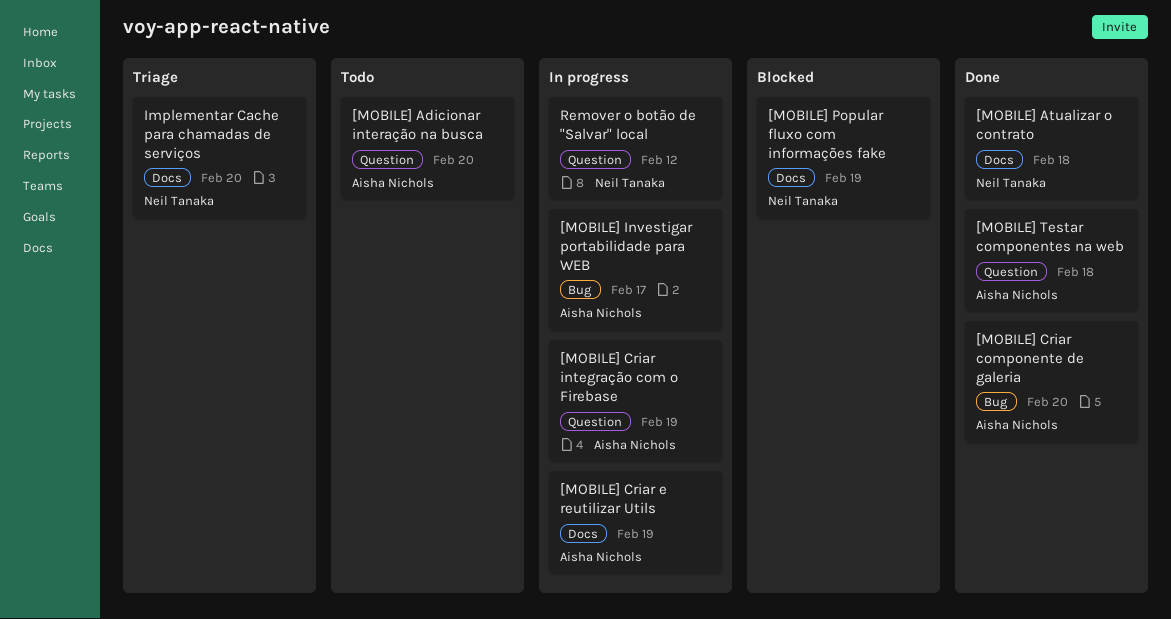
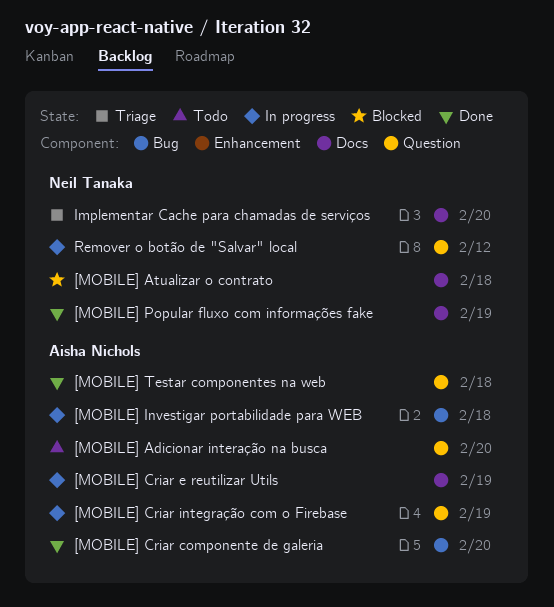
[MOBILE] Atualizar o contrato, status: Done -> Blocked
[MOBILE] Investigar portabilidade para WEB, due: Feb 17 -> Feb 18
[MOBILE] Popular fluxo com informações fake, status: Blocked -> Done

